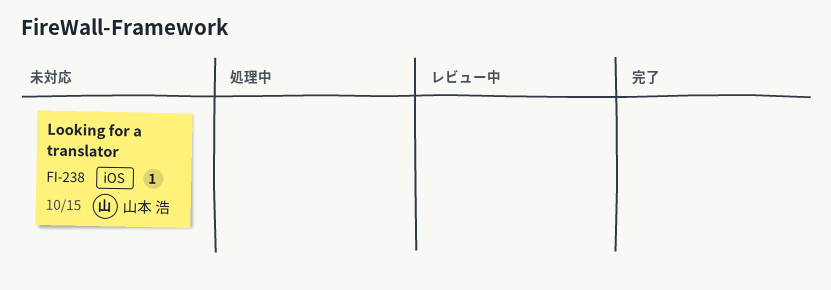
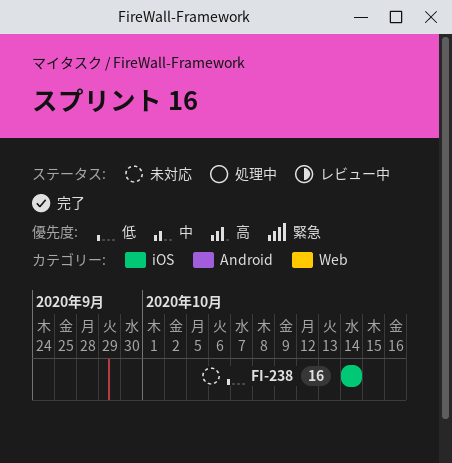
FI-238, estimate: 1 -> 16
FI-238, due: Oct 15 -> Oct 14

